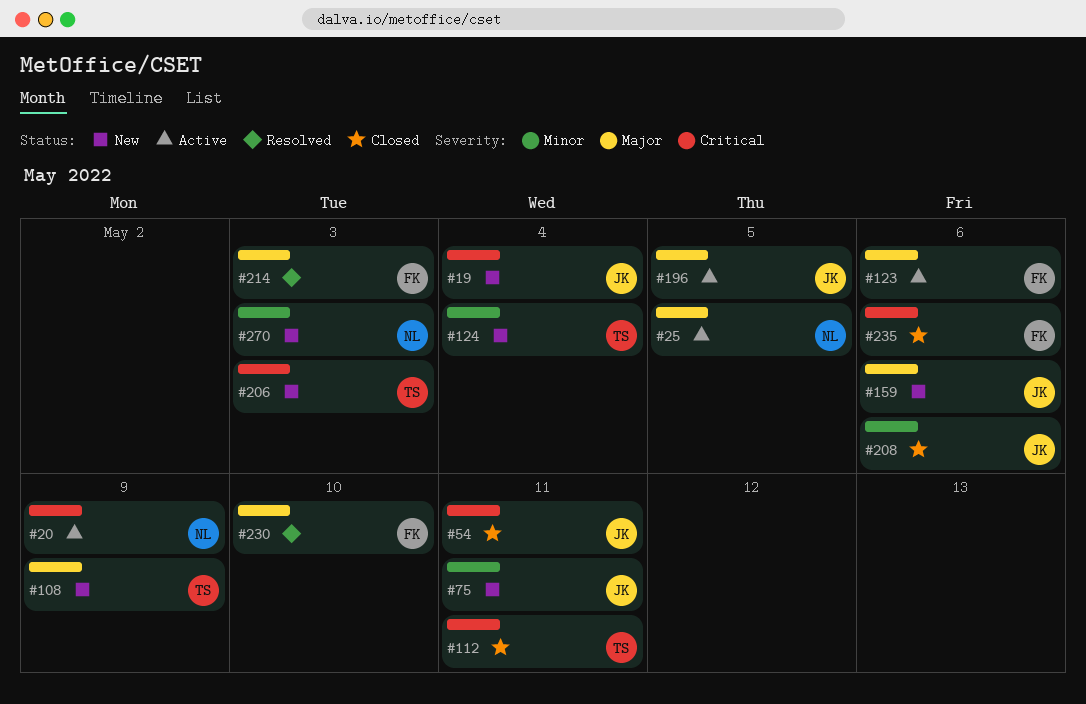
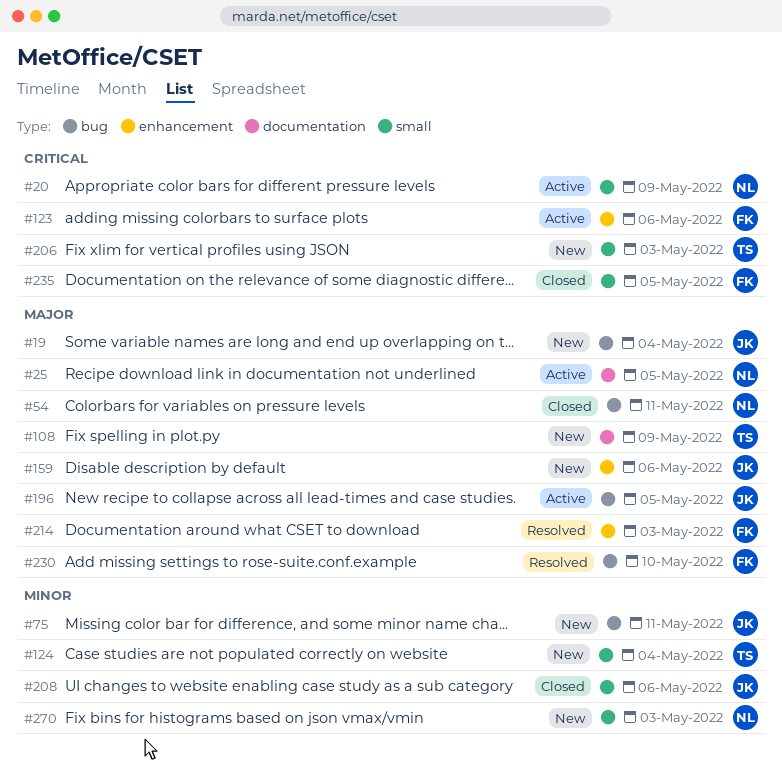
#19, priority: Critical -> Major
#54, owner: JK -> NL
#54, priority: Critical -> Major
#112: present -> none
#123, priority: Major -> Critical
#235, due: May 6 -> May 5

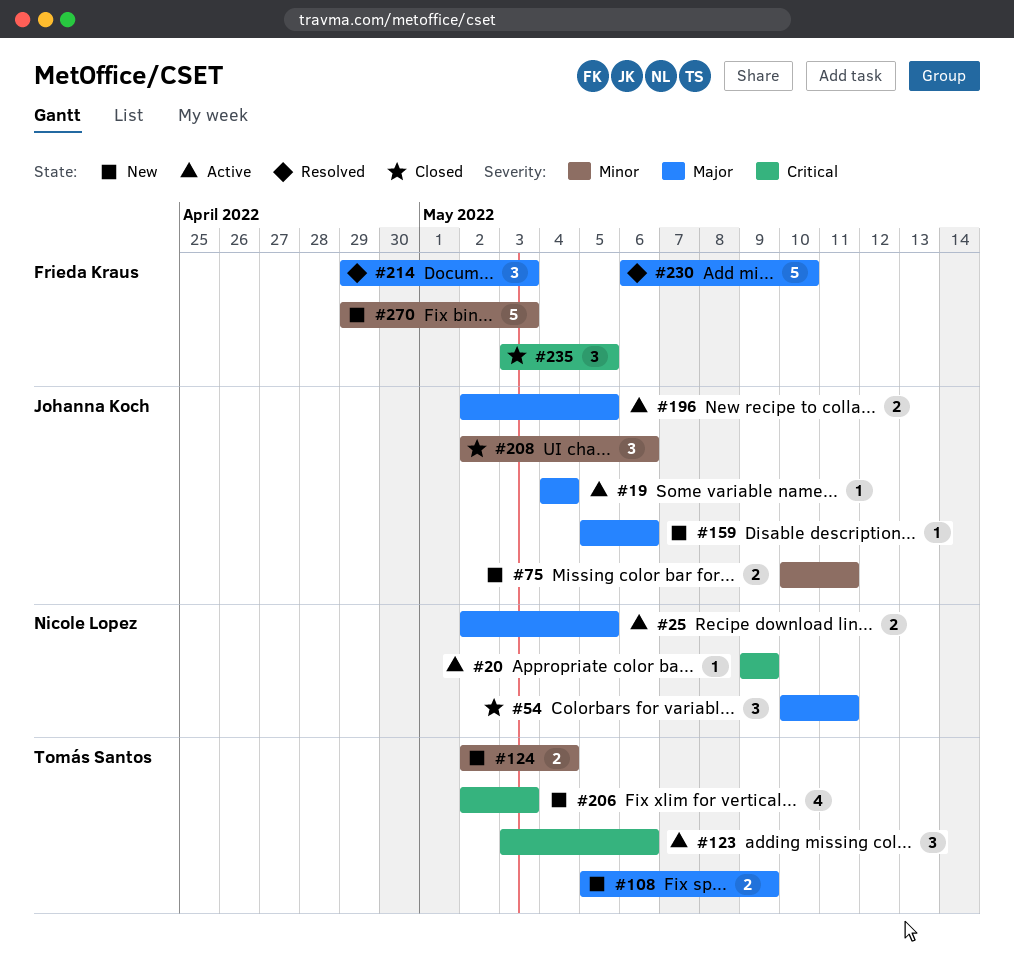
#19, status: New -> Active
#123, owner: Frieda Kraus -> Tomás Santos
#270, owner: Nicole Lopez -> Frieda Kraus

